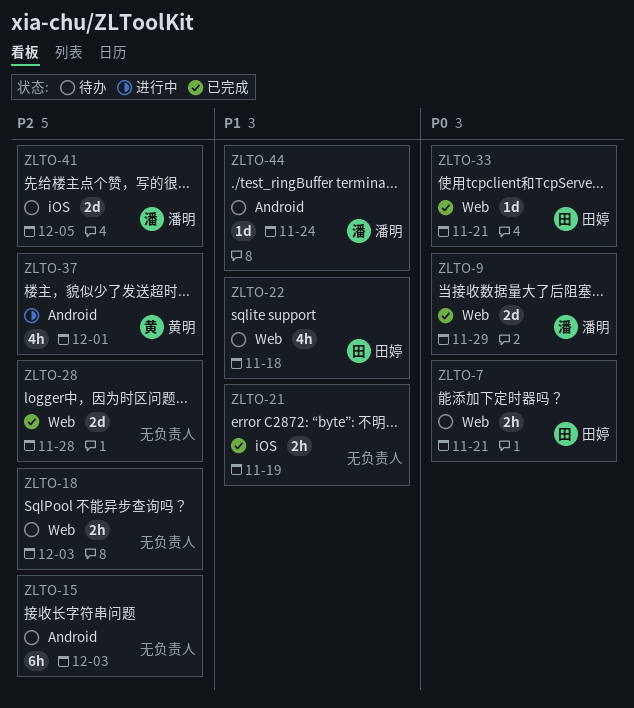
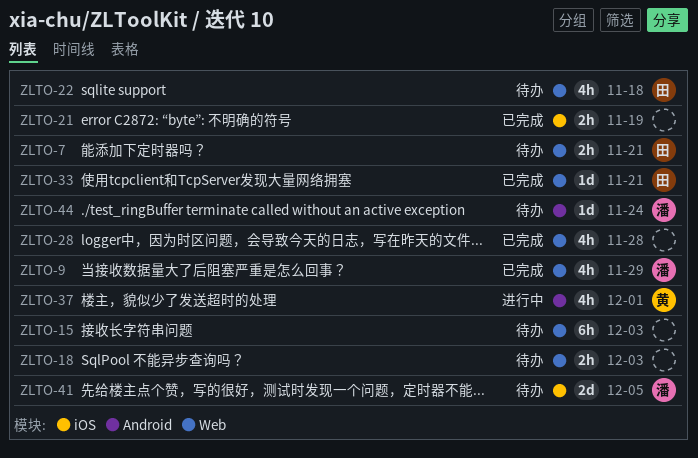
ZLTO-9, estimate: 2d -> 4h
ZLTO-15, label: Android -> Web
ZLTO-28, estimate: 2d -> 4h

